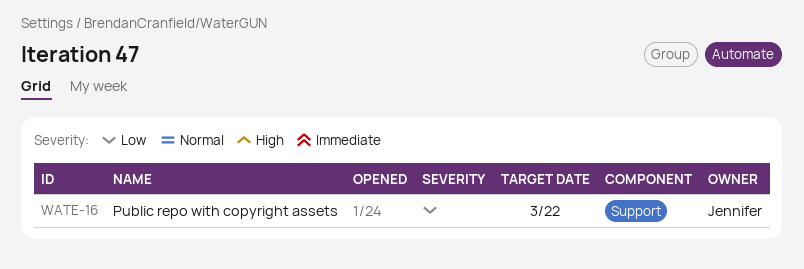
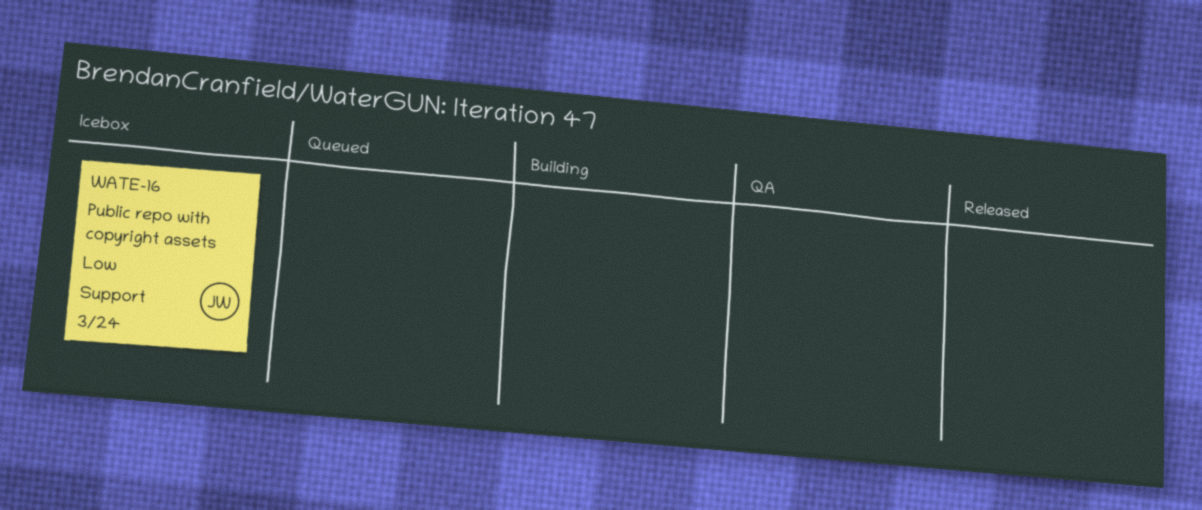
WATE-16, due: Mar 22 -> Mar 24

